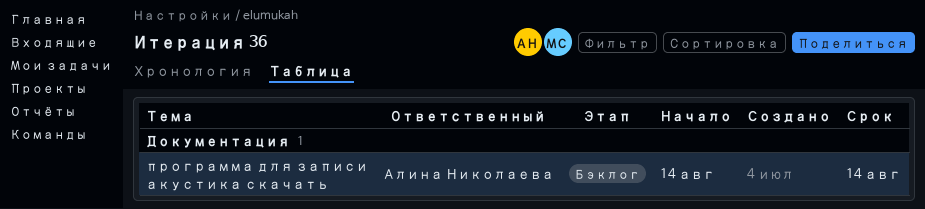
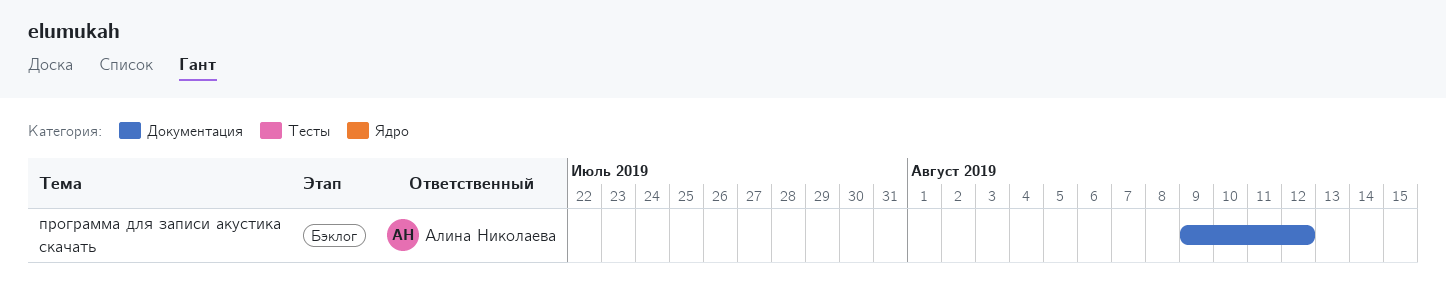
программа для записи акустика скачать, start: Aug 14 -> Aug 9
программа для записи акустика скачать, due: Aug 14 -> Aug 12

